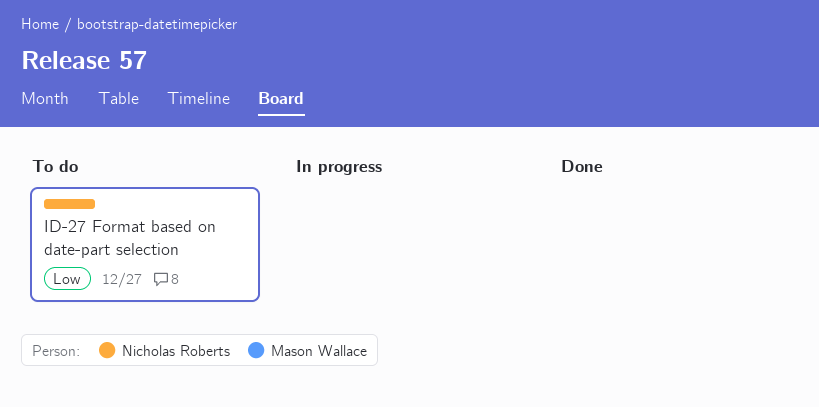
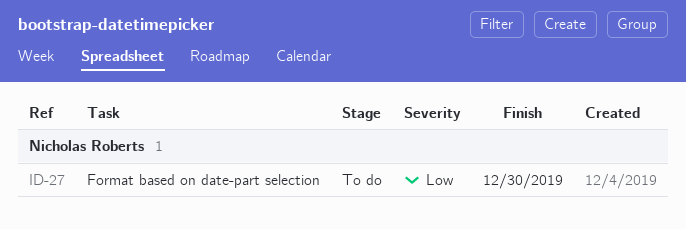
ID-27, due: Dec 27 -> Dec 30

